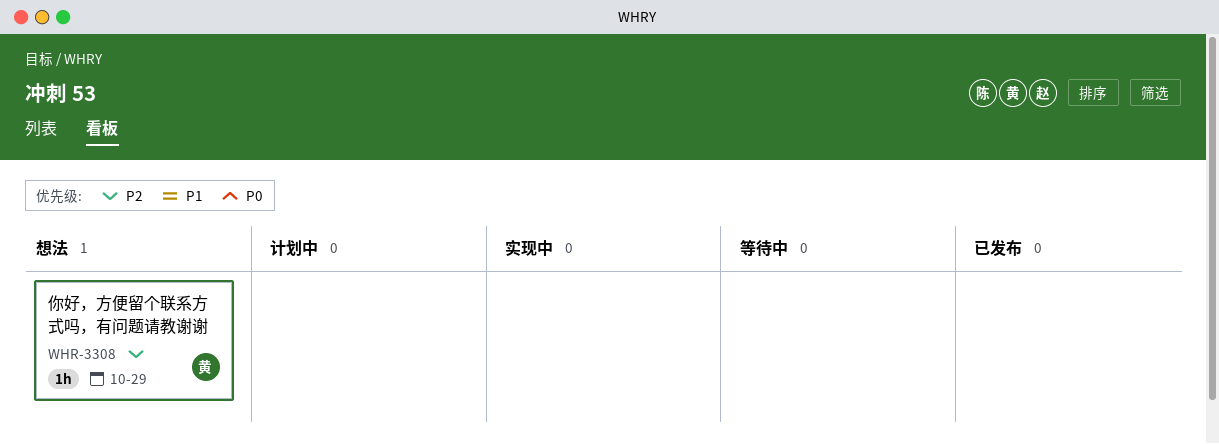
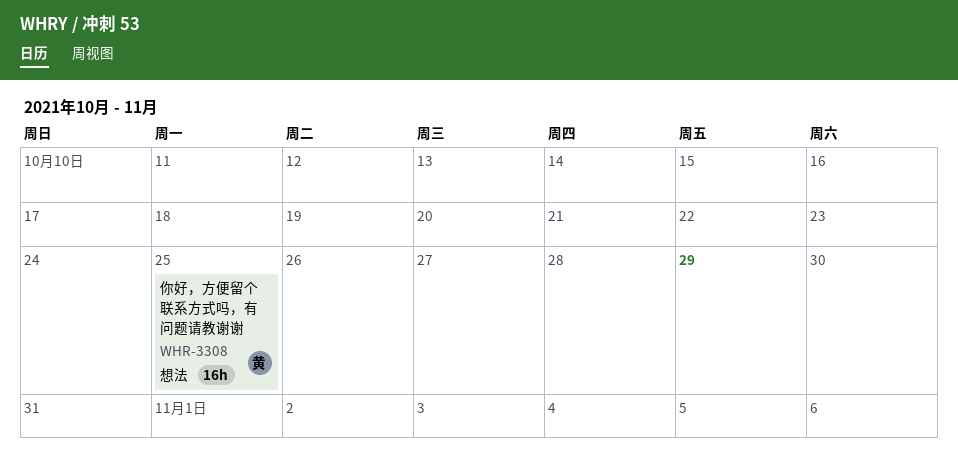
WHR-3308, estimate: 1h -> 16h
WHR-3308, due: Oct 29 -> Oct 25

